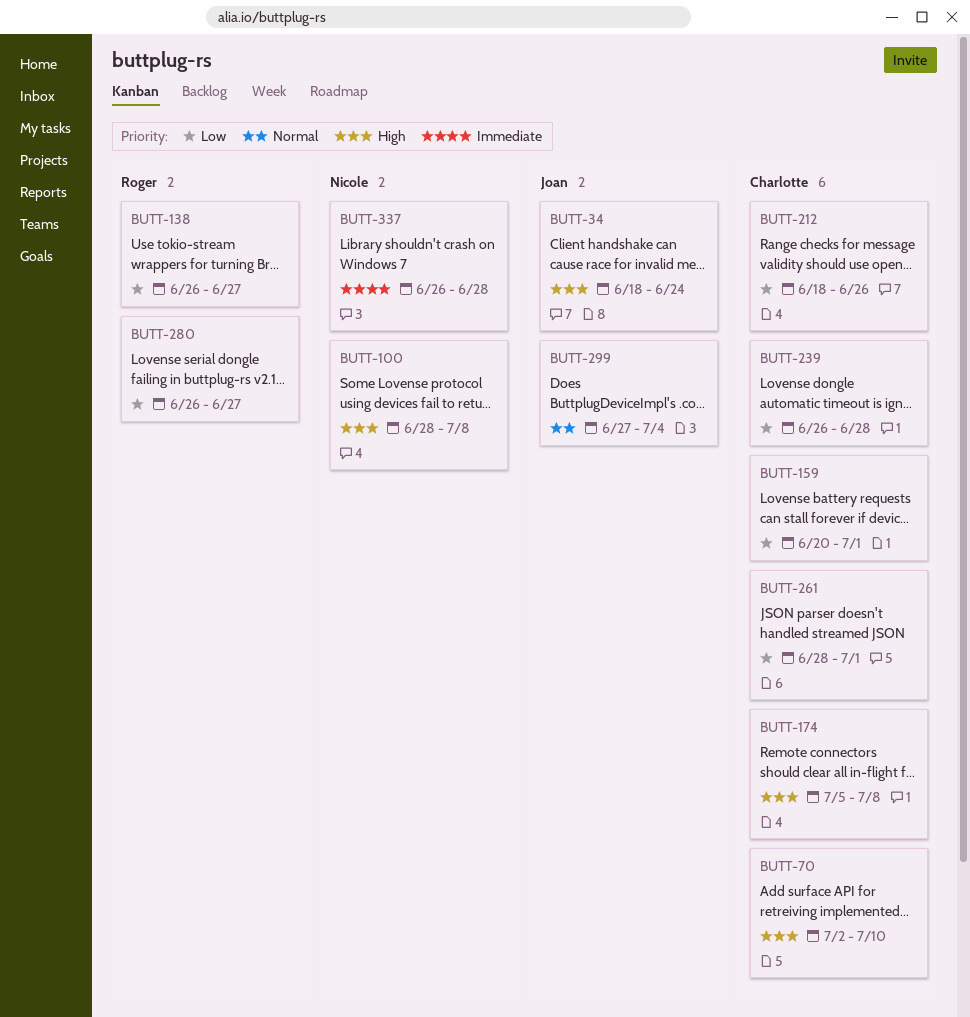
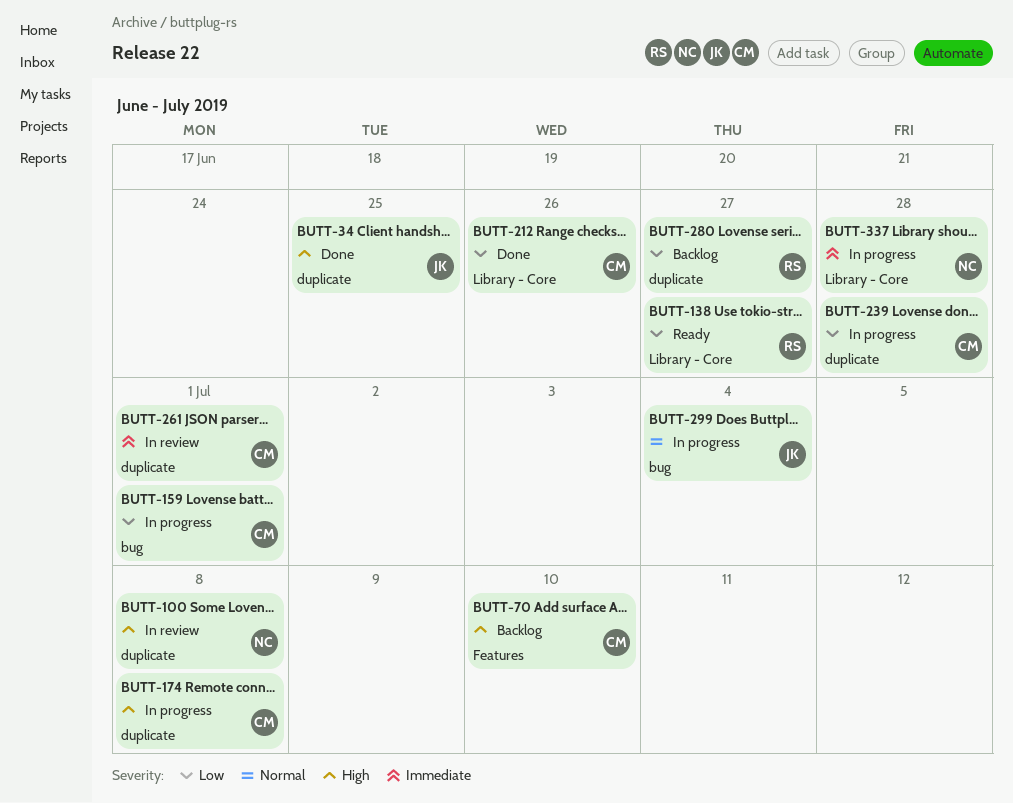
BUTT-34, due: Jun 24 -> Jun 25
BUTT-261, priority: Low -> Immediate

